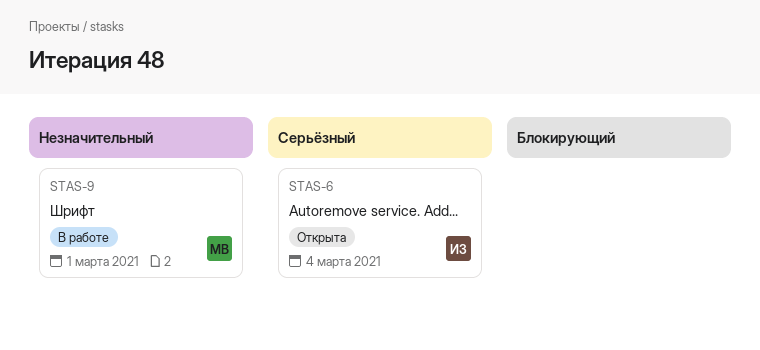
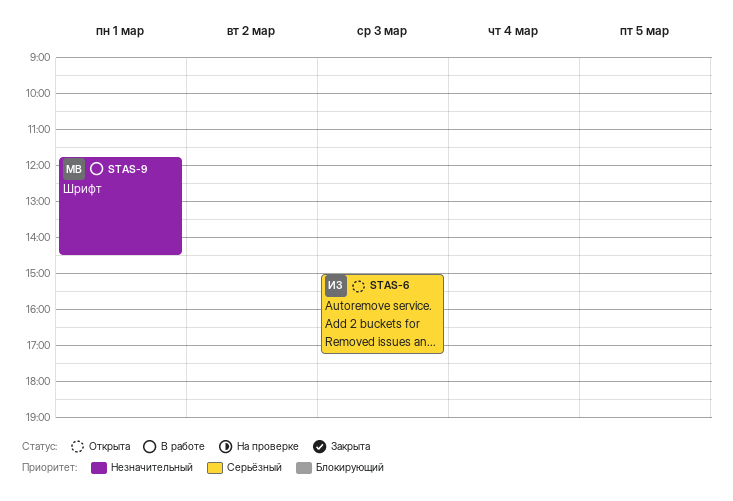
STAS-6, day: Mar 4 -> Mar 3

